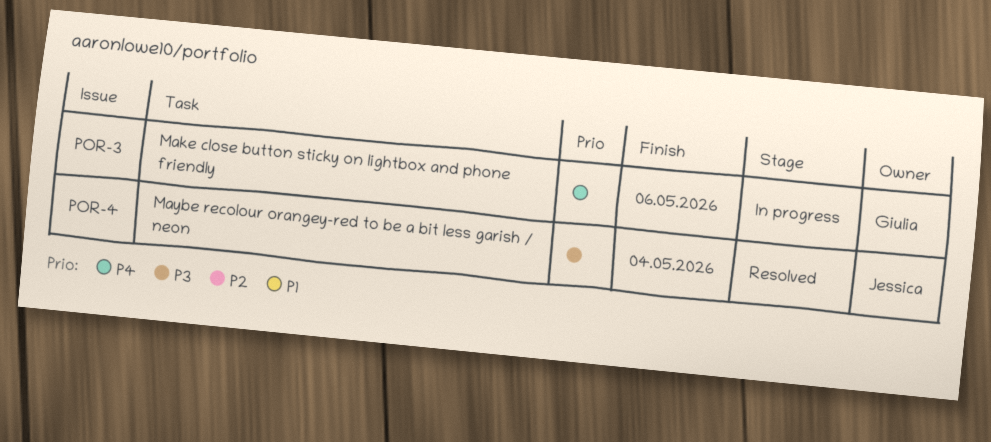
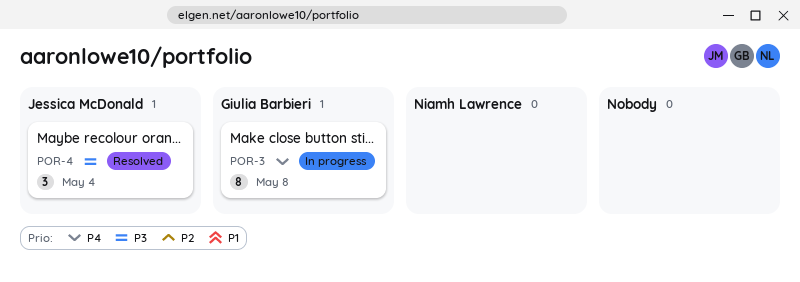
POR-3, due: May 6 -> May 8

